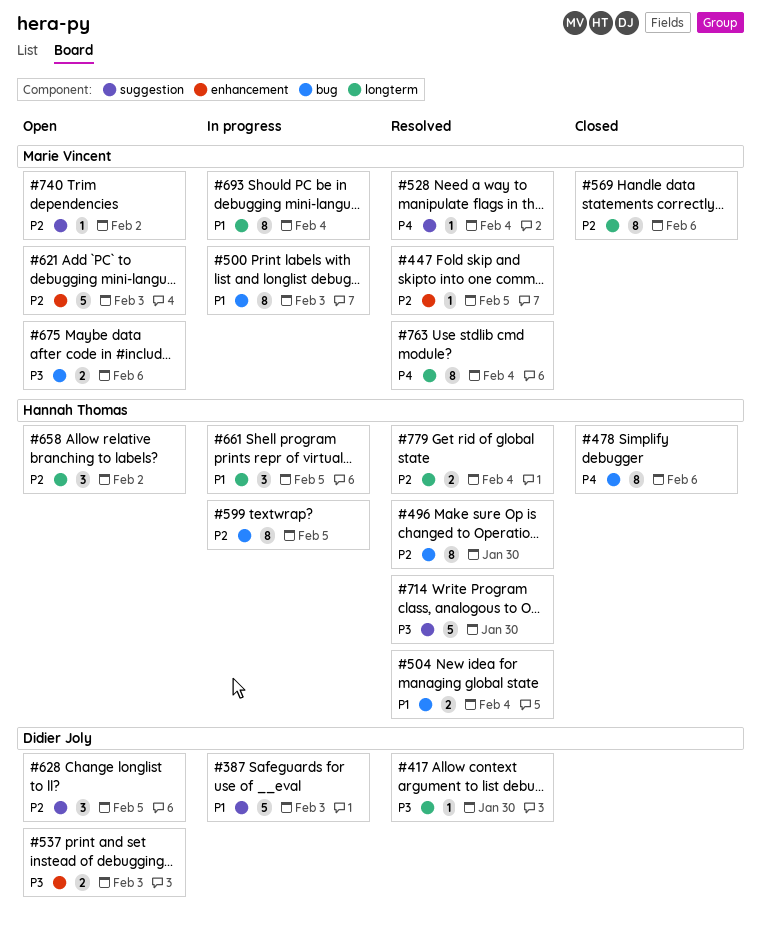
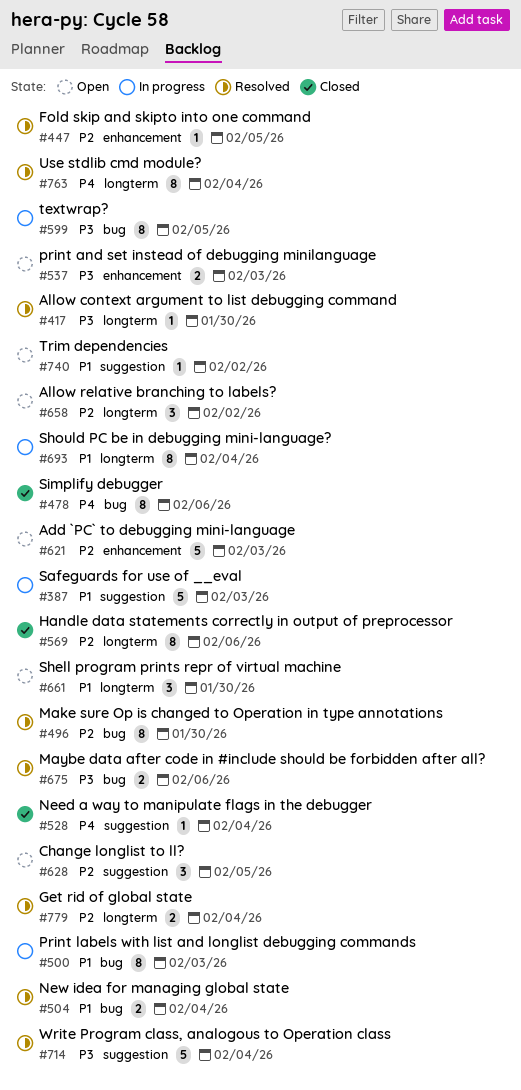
#528, status: Resolved -> Closed
#599, priority: P2 -> P3
#661, status: In progress -> Open
#661, due: Feb 5 -> Jan 30
#675, status: Open -> Resolved
#714, due: Jan 30 -> Feb 4
#740, priority: P2 -> P1

